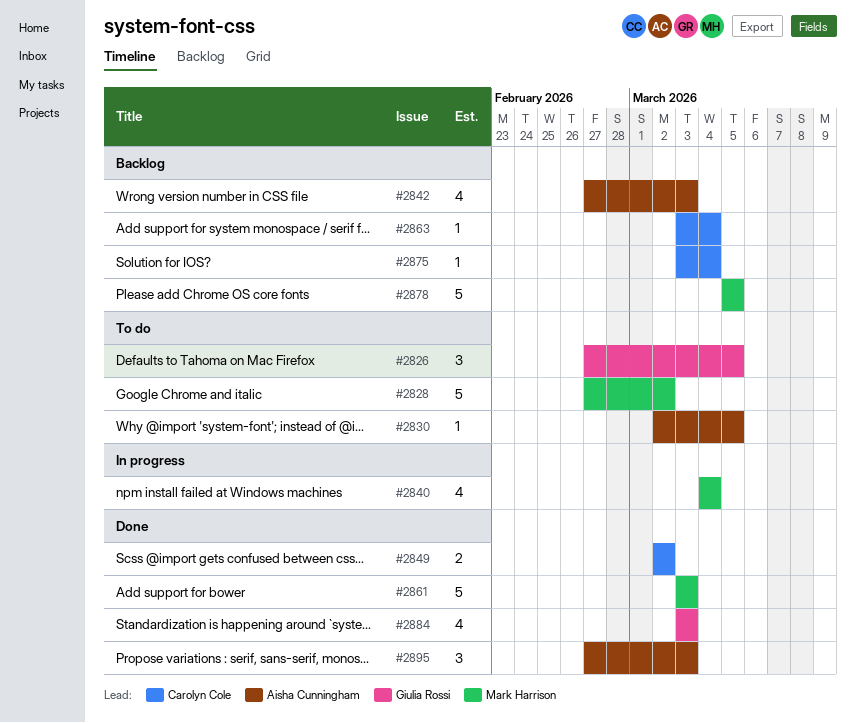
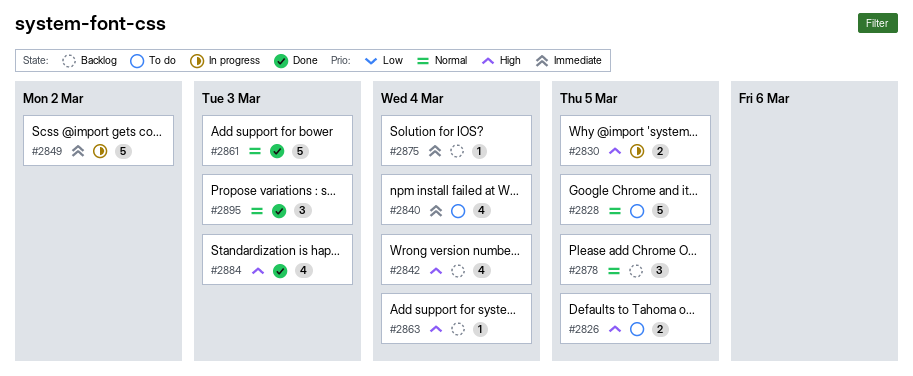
#2826, estimate: 3 -> 2
#2828, due: Mar 2 -> Mar 5
#2830, status: To do -> In progress
#2830, estimate: 1 -> 2
#2840, status: In progress -> To do
#2842, due: Mar 3 -> Mar 4
#2849, status: Done -> In progress
#2849, estimate: 2 -> 5
#2878, estimate: 5 -> 3

